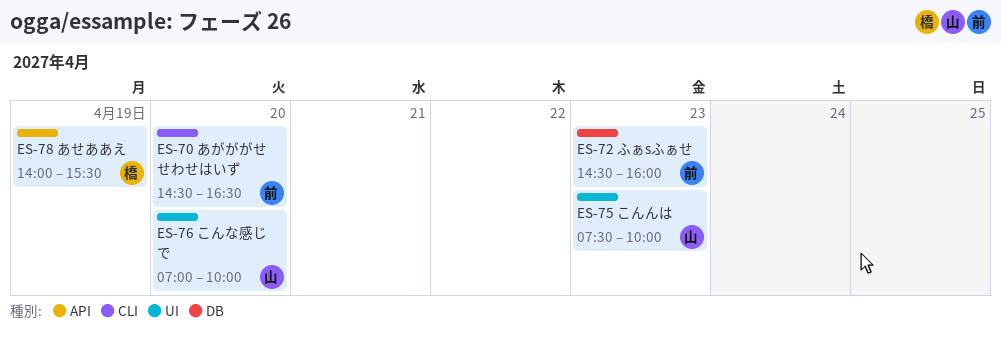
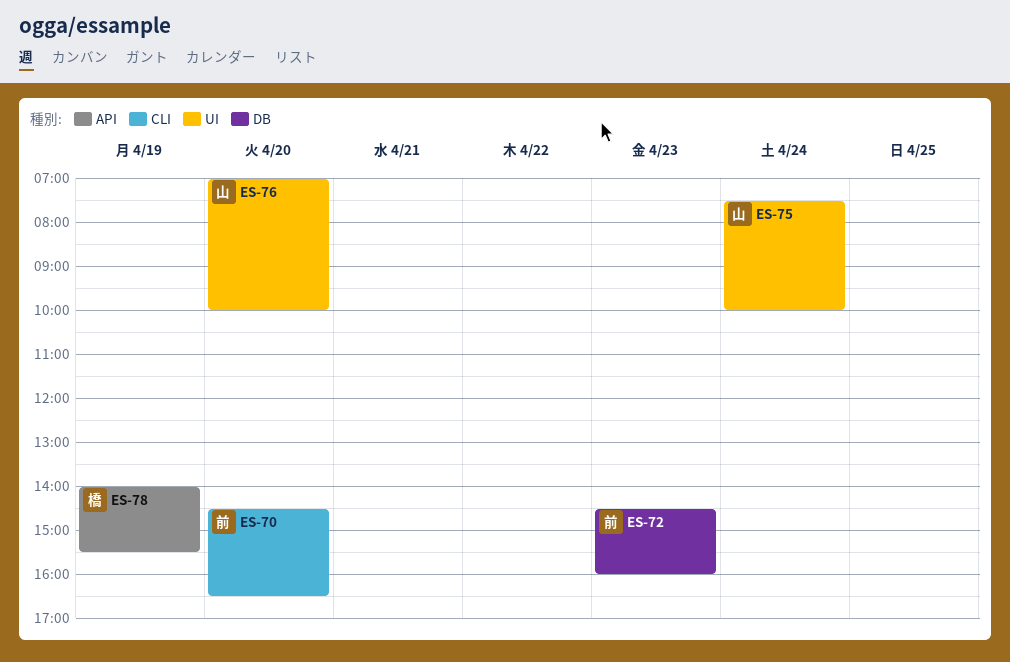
ES-75, day: Apr 23 -> Apr 24

